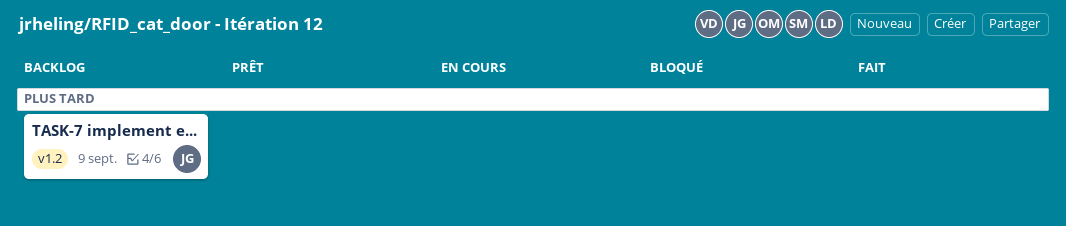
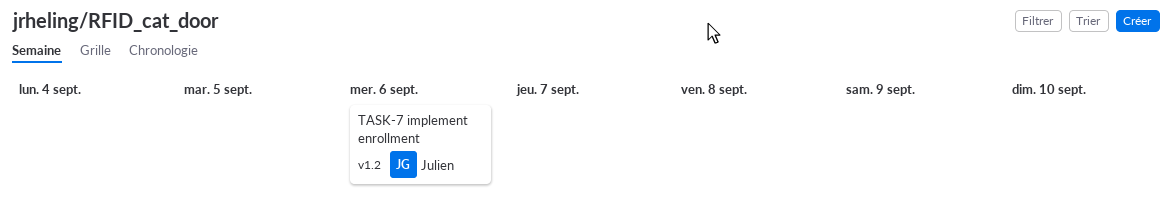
TASK-7, due: Sep 9 -> Sep 6

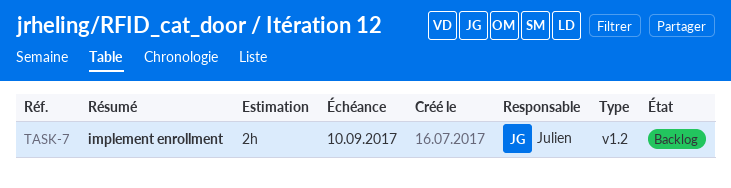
TASK-7, due: Sep 6 -> Sep 10

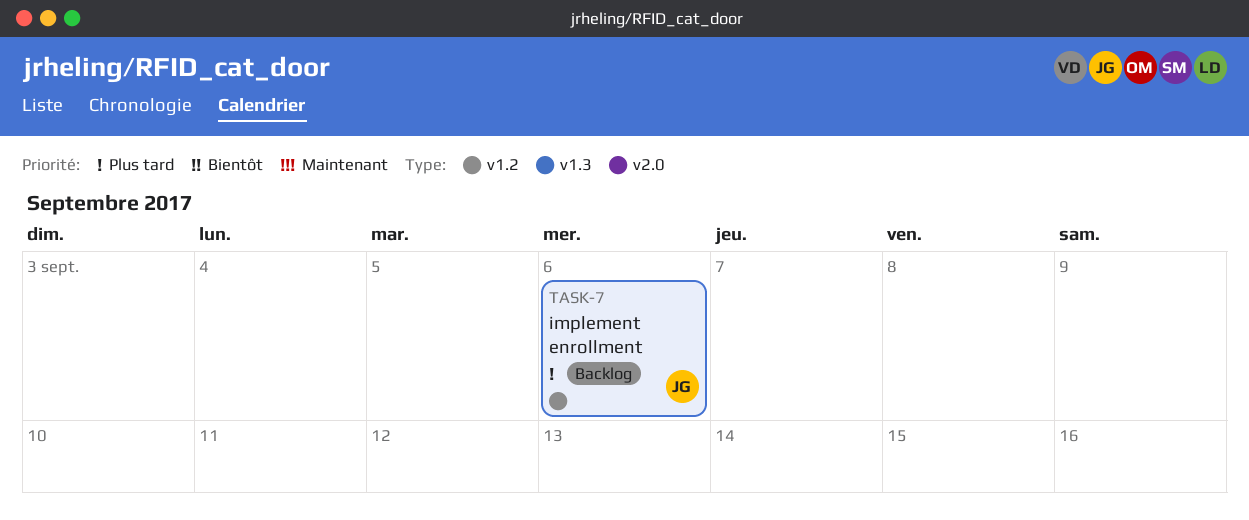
TASK-7, due: Sep 10 -> Sep 6

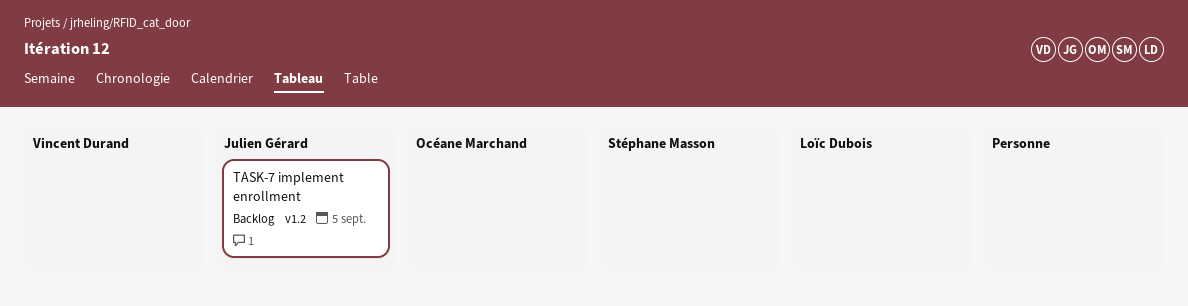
TASK-7, due: Sep 6 -> Sep 5

